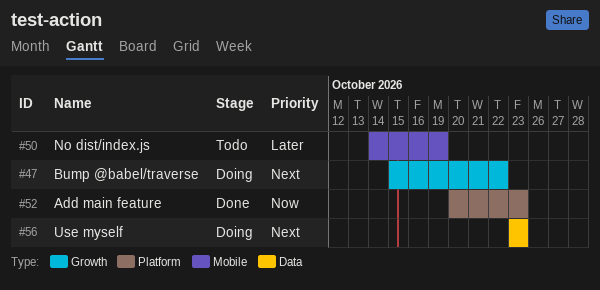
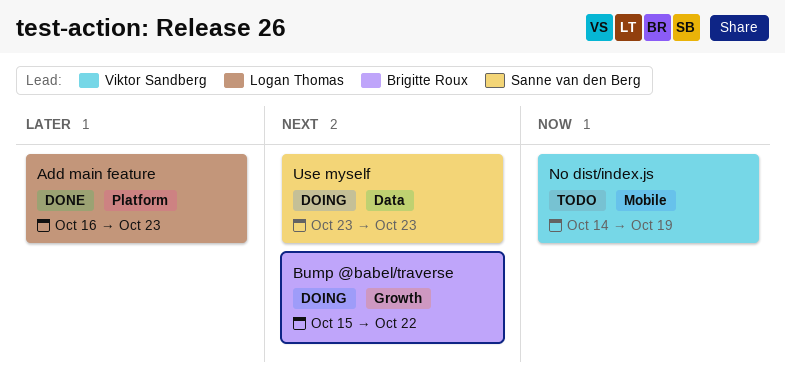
Add main feature, priority: Now -> Later
Add main feature, start: Oct 20 -> Oct 16
No dist/index.js, priority: Later -> Now

